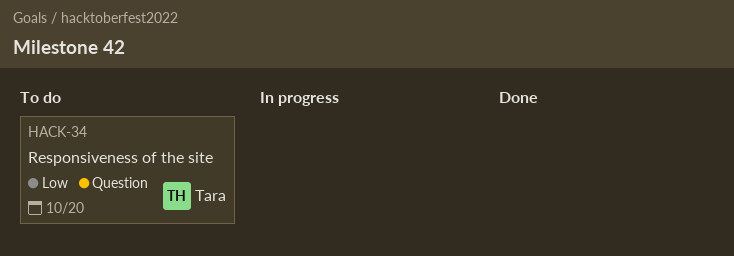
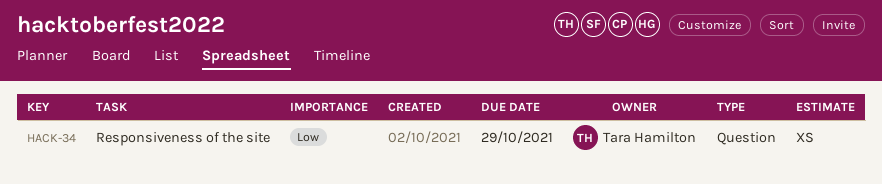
HACK-34, due: Oct 20 -> Oct 29

